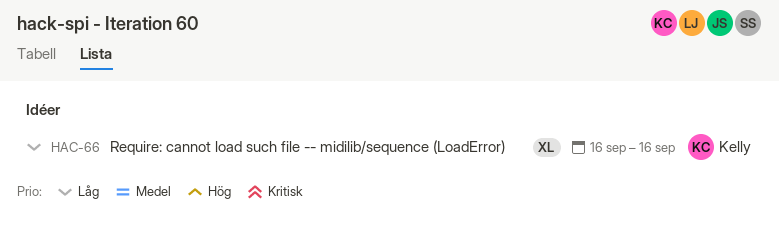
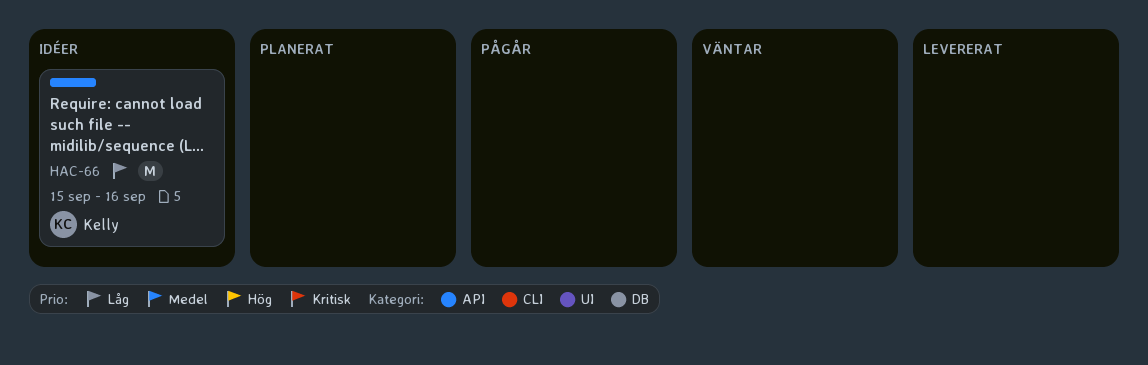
HAC-66, estimate: XL -> M
HAC-66, start: Sep 16 -> Sep 15

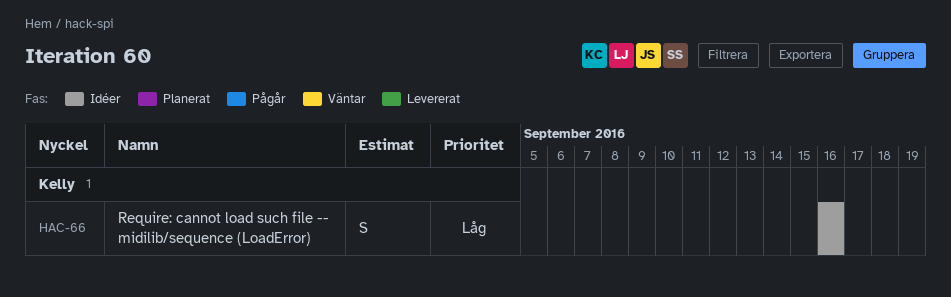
HAC-66, estimate: M -> S
HAC-66, start: Sep 15 -> Sep 16

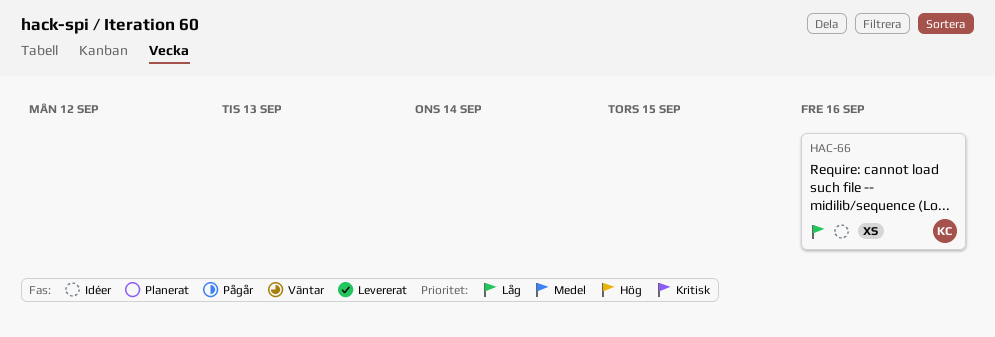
HAC-66, estimate: S -> XS

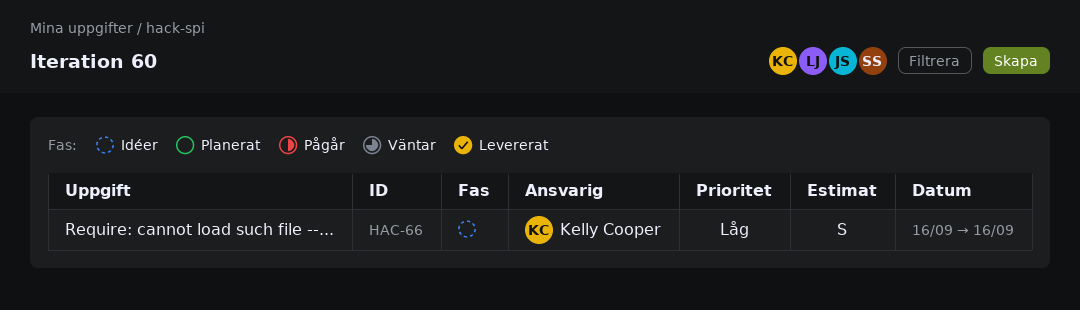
HAC-66, estimate: XS -> S

